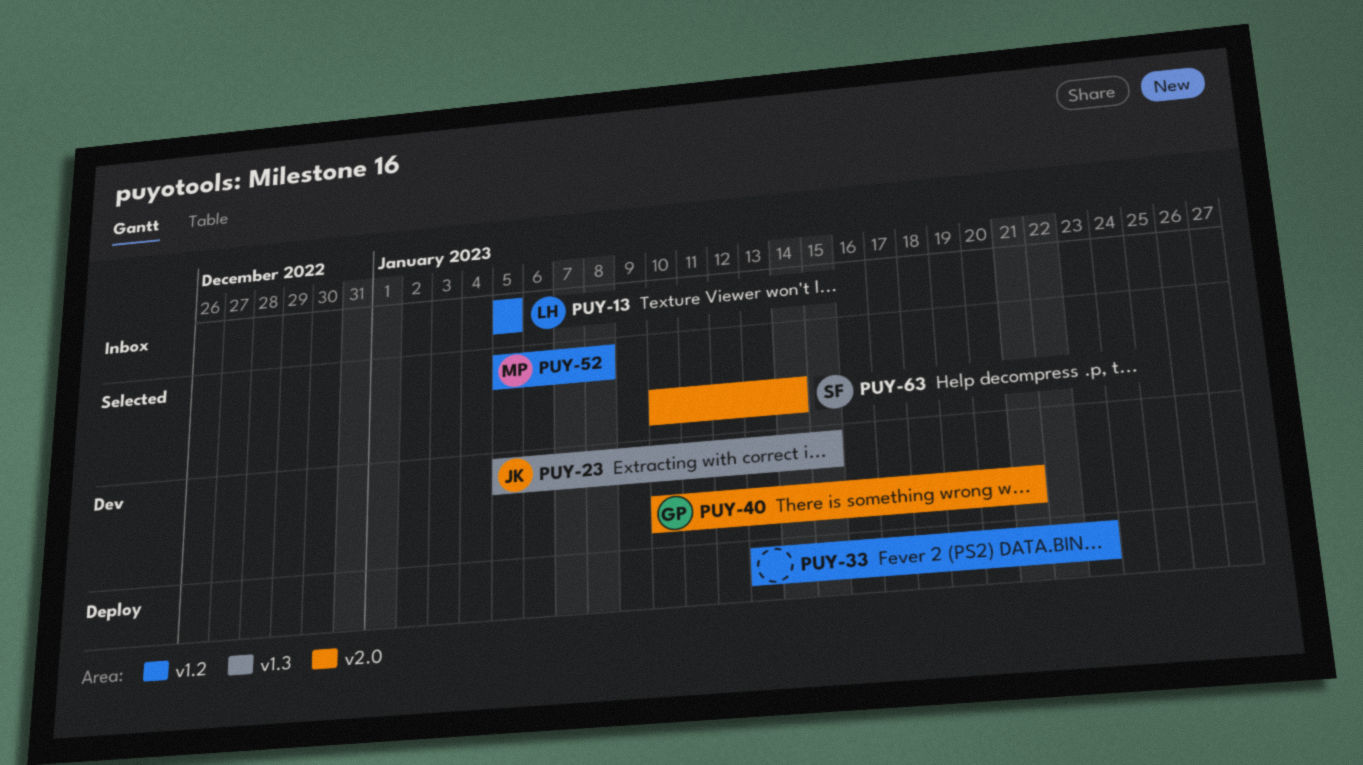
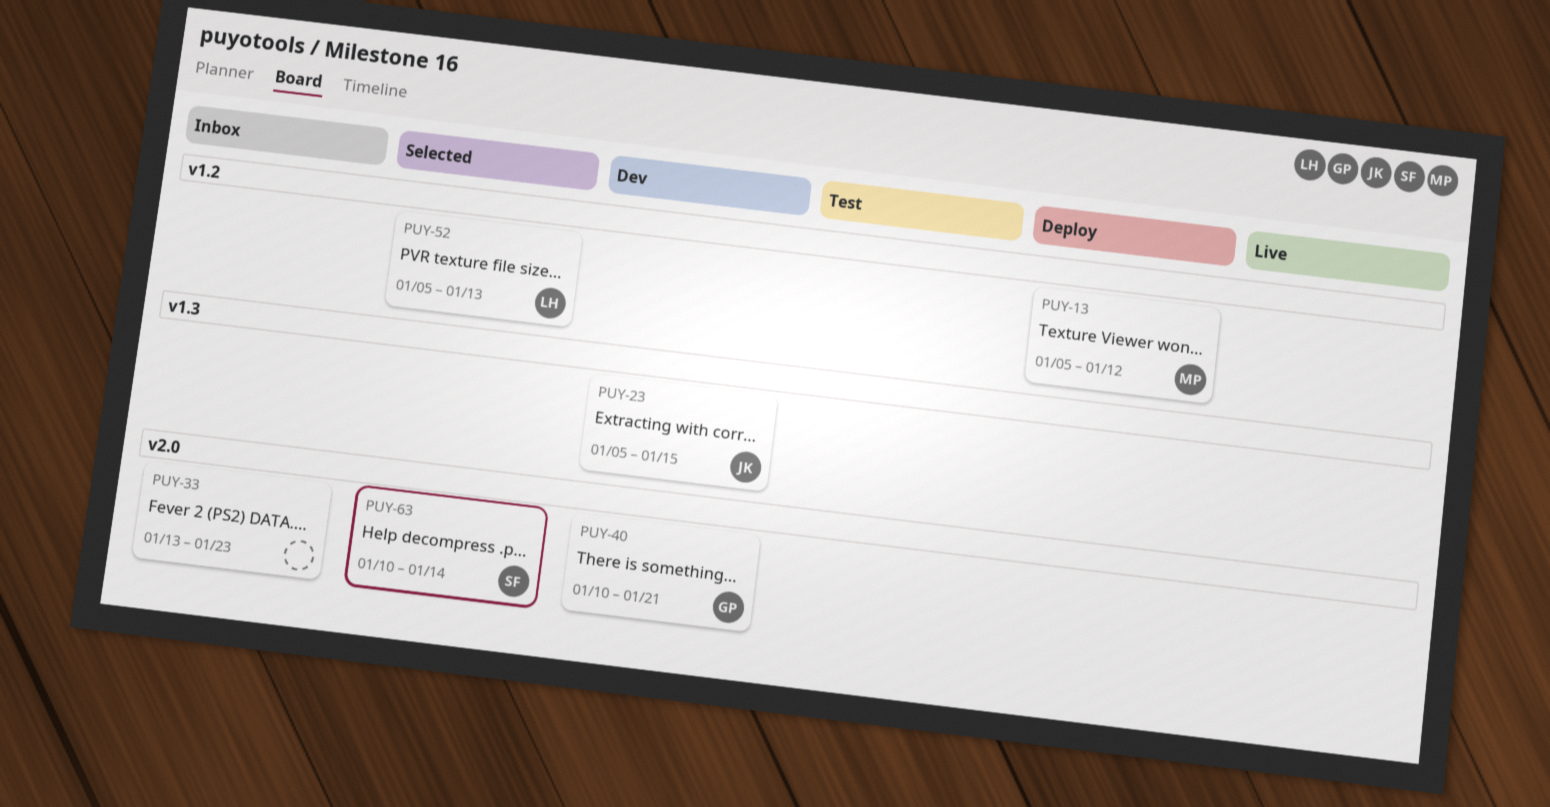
PUY-13, status: Inbox -> Deploy
PUY-13, owner: LH -> MP
PUY-13, due: Jan 5 -> Jan 12
PUY-33, status: Deploy -> Inbox
PUY-33, label: v1.2 -> v2.0
PUY-52, owner: MP -> LH
PUY-52, due: Jan 8 -> Jan 13

